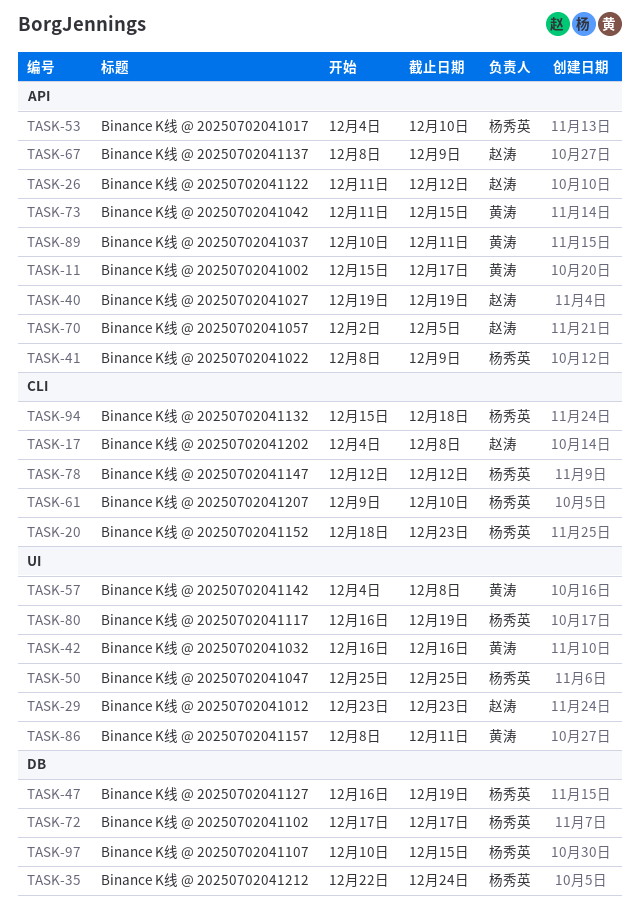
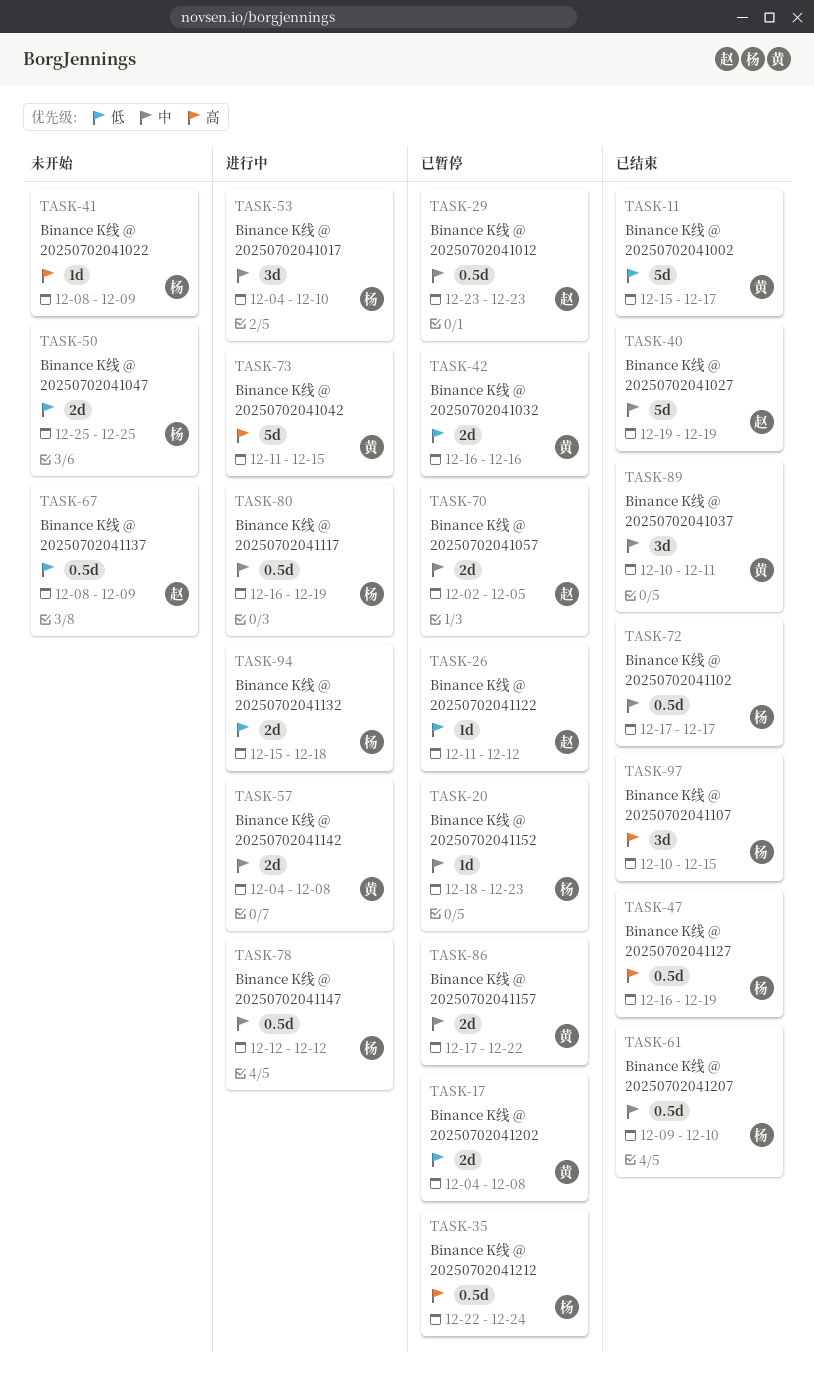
TASK-17, owner: 赵涛 -> 黄涛
TASK-86, start: Dec 8 -> Dec 17
TASK-86, due: Dec 11 -> Dec 22

